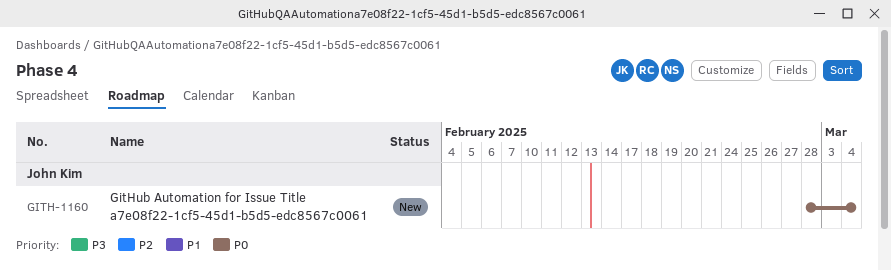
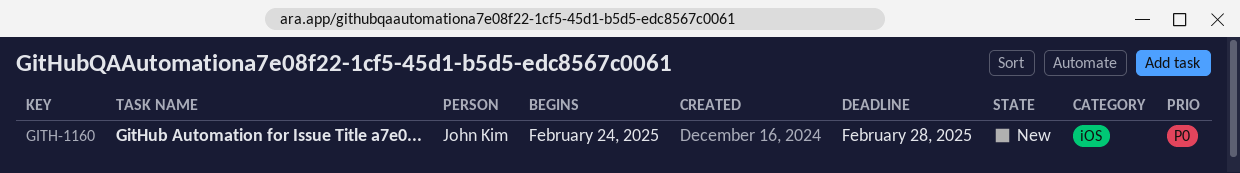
GITH-1160, start: Feb 28 -> Feb 24
GITH-1160, due: Mar 4 -> Feb 28

